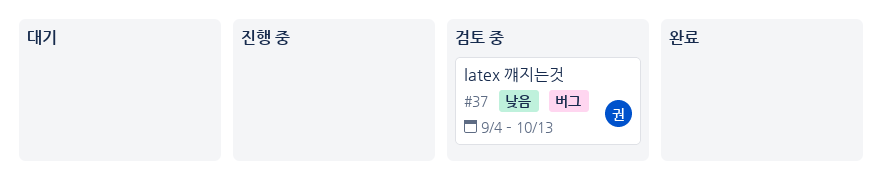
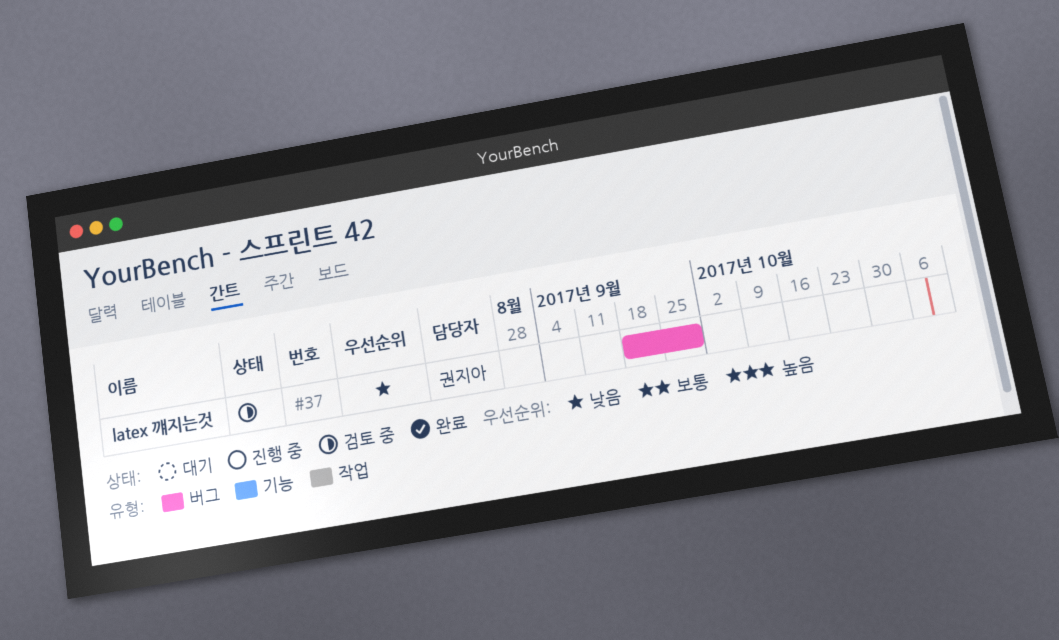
#37, start: Sep 4 -> Sep 18
#37, due: Oct 13 -> Sep 29

